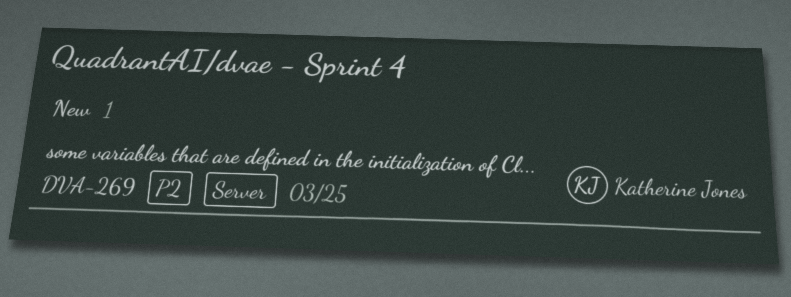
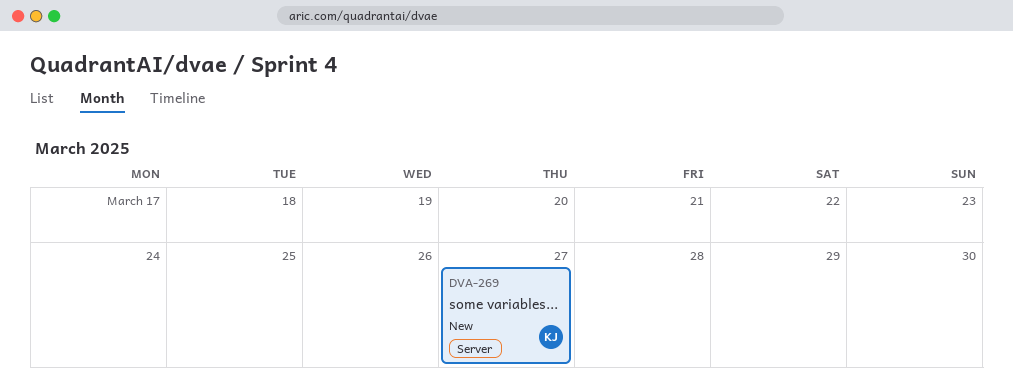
DVA-269, due: Mar 25 -> Mar 27

